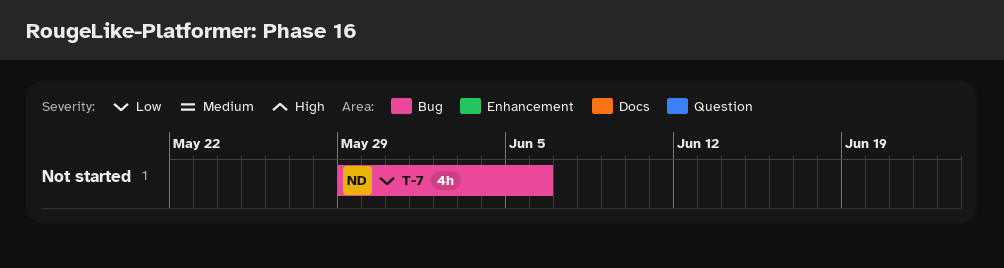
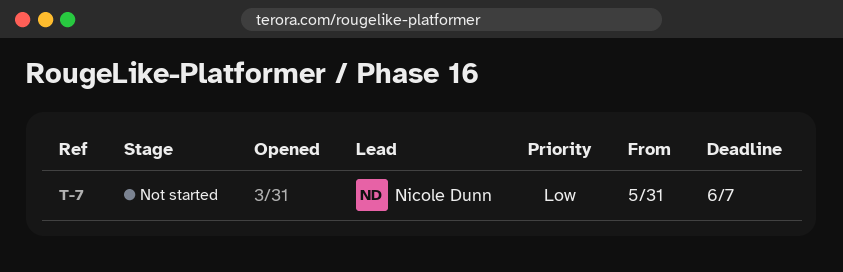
T-7, start: May 29 -> May 31
T-7, due: Jun 6 -> Jun 7

